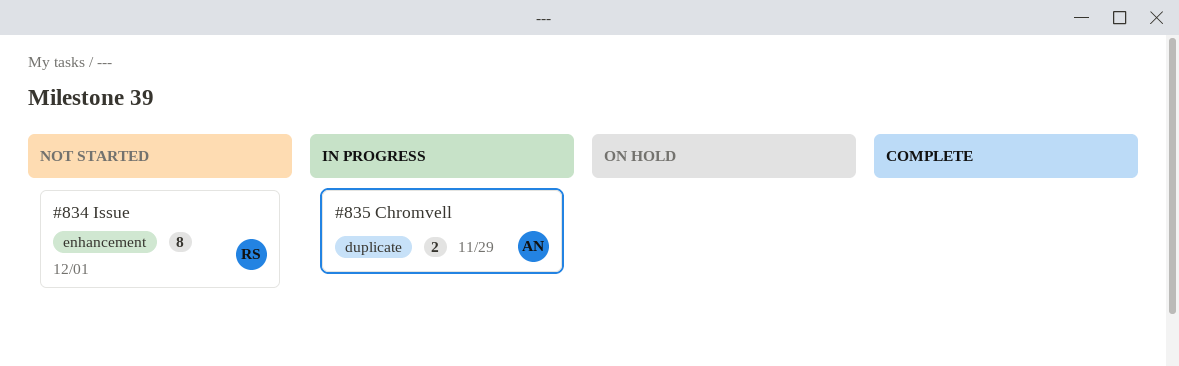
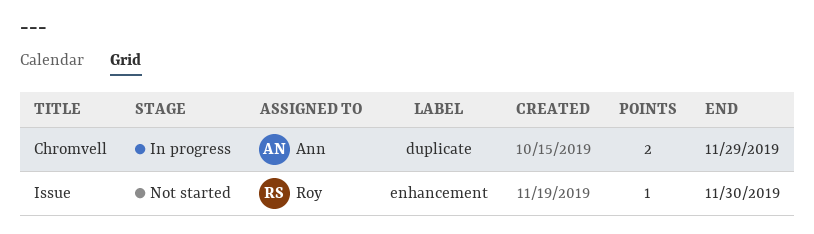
Issue, estimate: 8 -> 1
Issue, due: Dec 1 -> Nov 30

